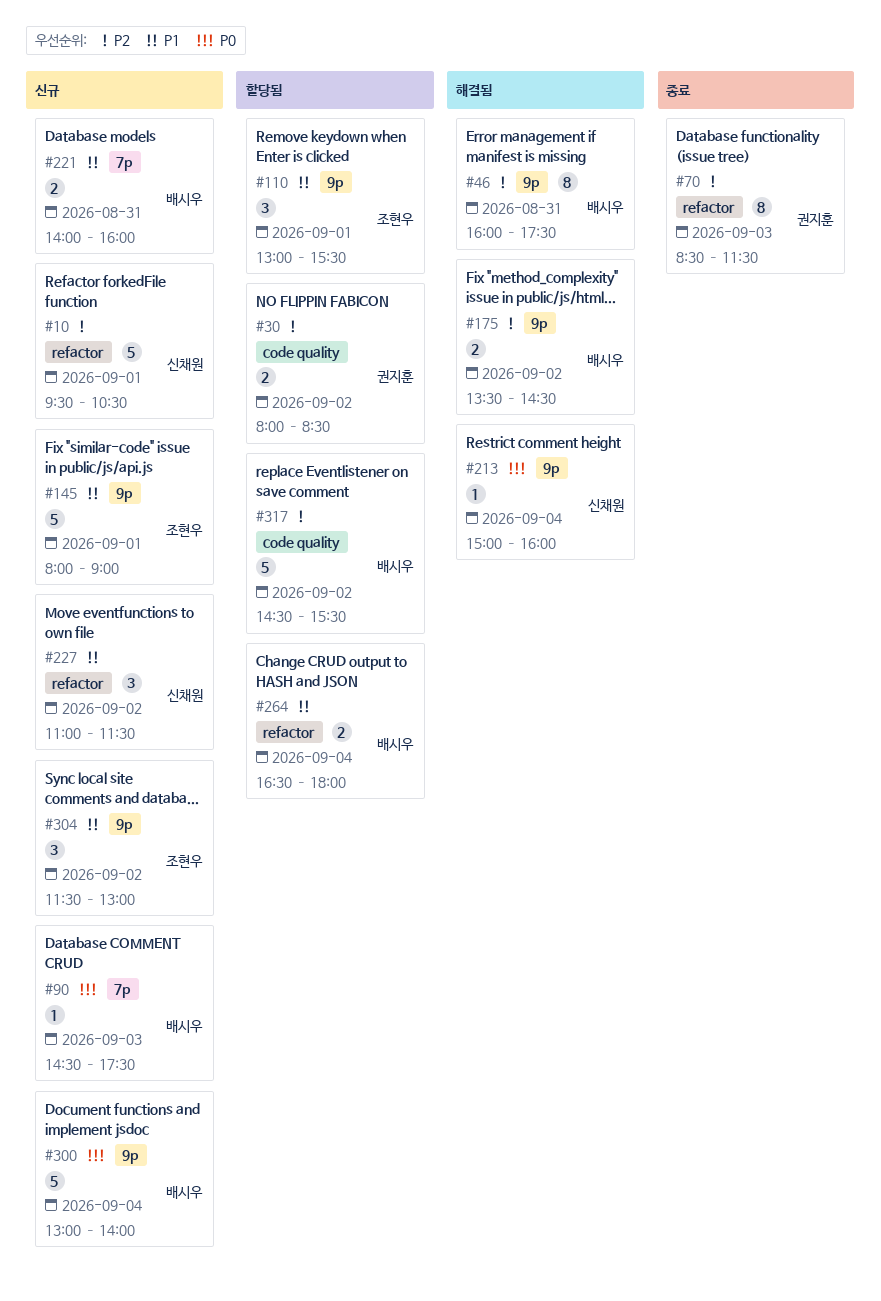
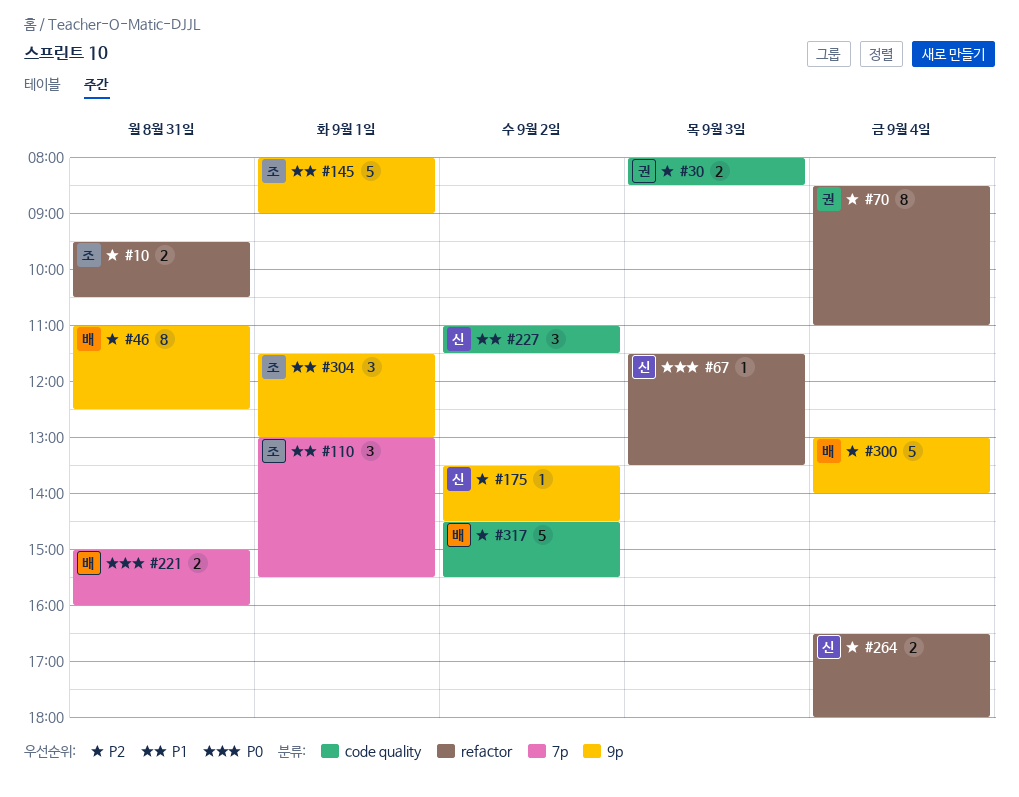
#10, owner: 신채원 -> 조현우
#10, estimate: 5 -> 2
#10, day: Sep 1 -> Aug 31
#30, day: Sep 2 -> Sep 3
#46, begins: 16:00 -> 11:00
#46, ends: 17:30 -> 12:30
#67: none -> present
#70, day: Sep 3 -> Sep 4
#70, ends: 11:30 -> 11:00
#90: present -> none
#110, label: 9p -> 7p
#175, owner: 배시우 -> 신채원
#175, estimate: 2 -> 1
#213: present -> none
#221, priority: P1 -> P0
#221, begins: 14:00 -> 15:00
#227, label: refactor -> code quality
#264, owner: 배시우 -> 신채원
#264, priority: P1 -> P2
#300, priority: P0 -> P2
#304, day: Sep 2 -> Sep 1

